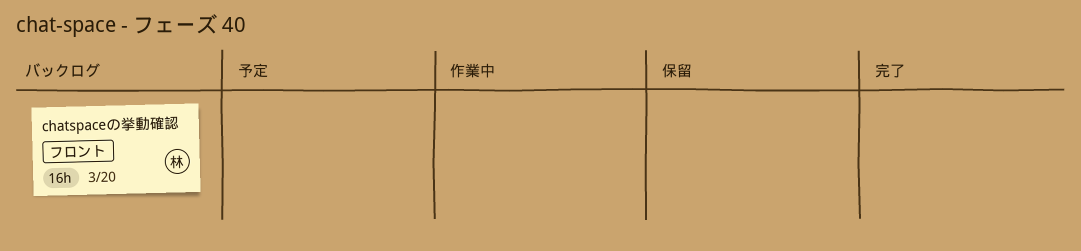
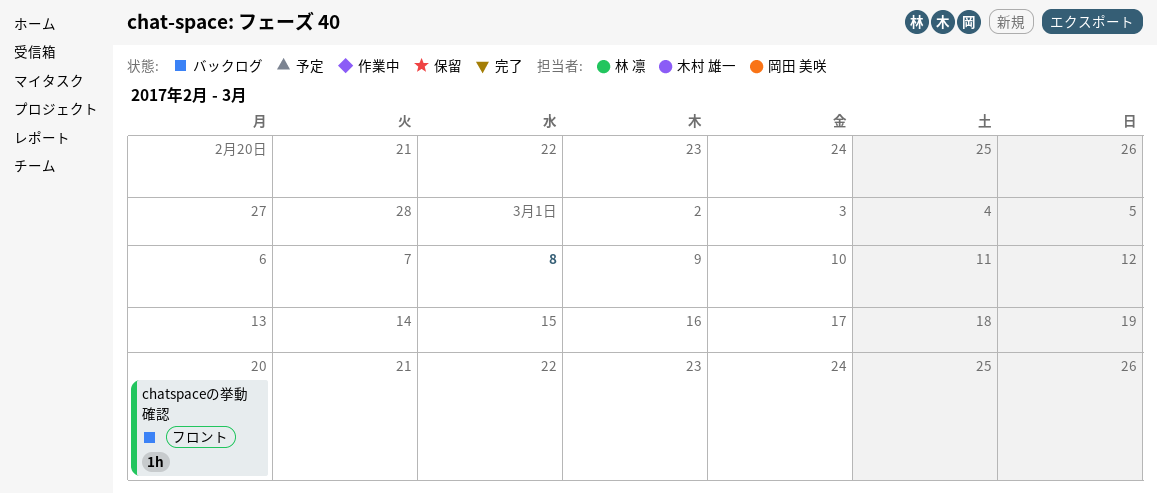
chatspaceの挙動確認, estimate: 16h -> 1h

